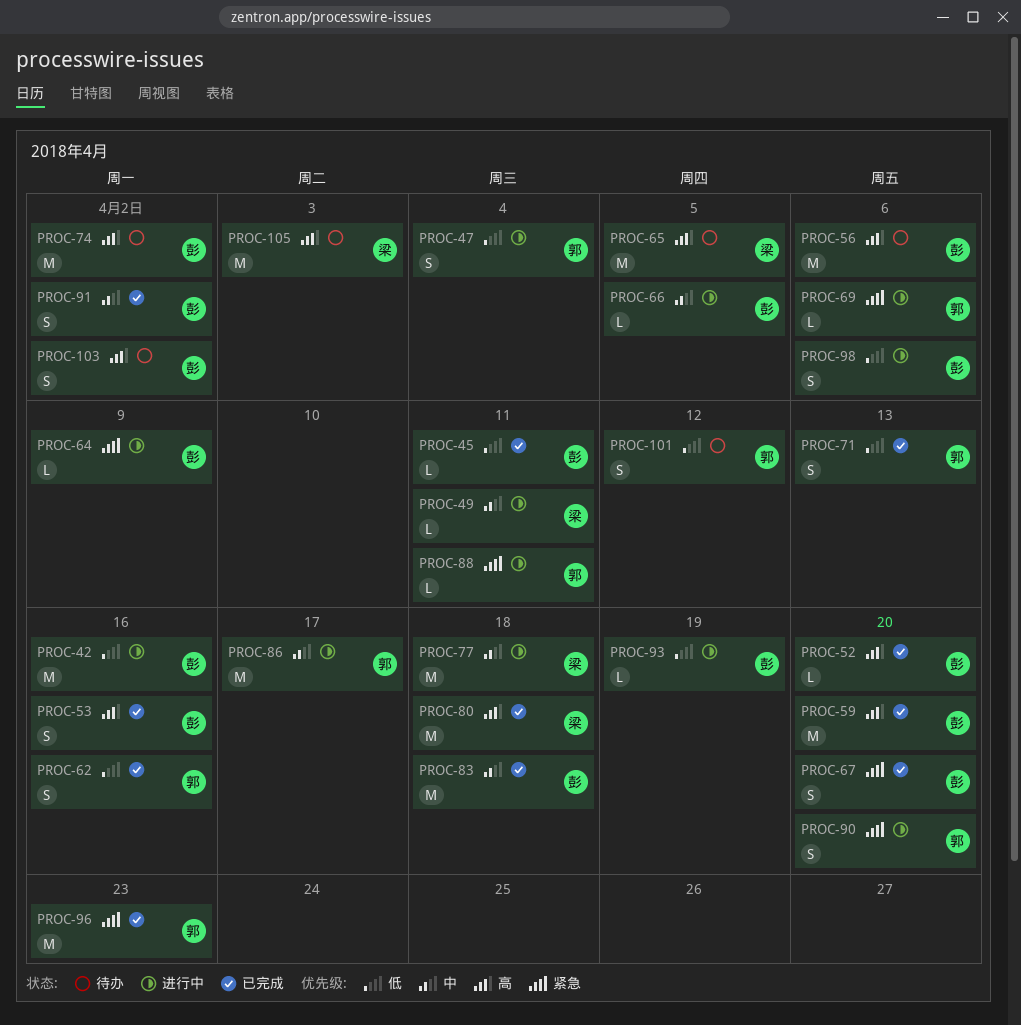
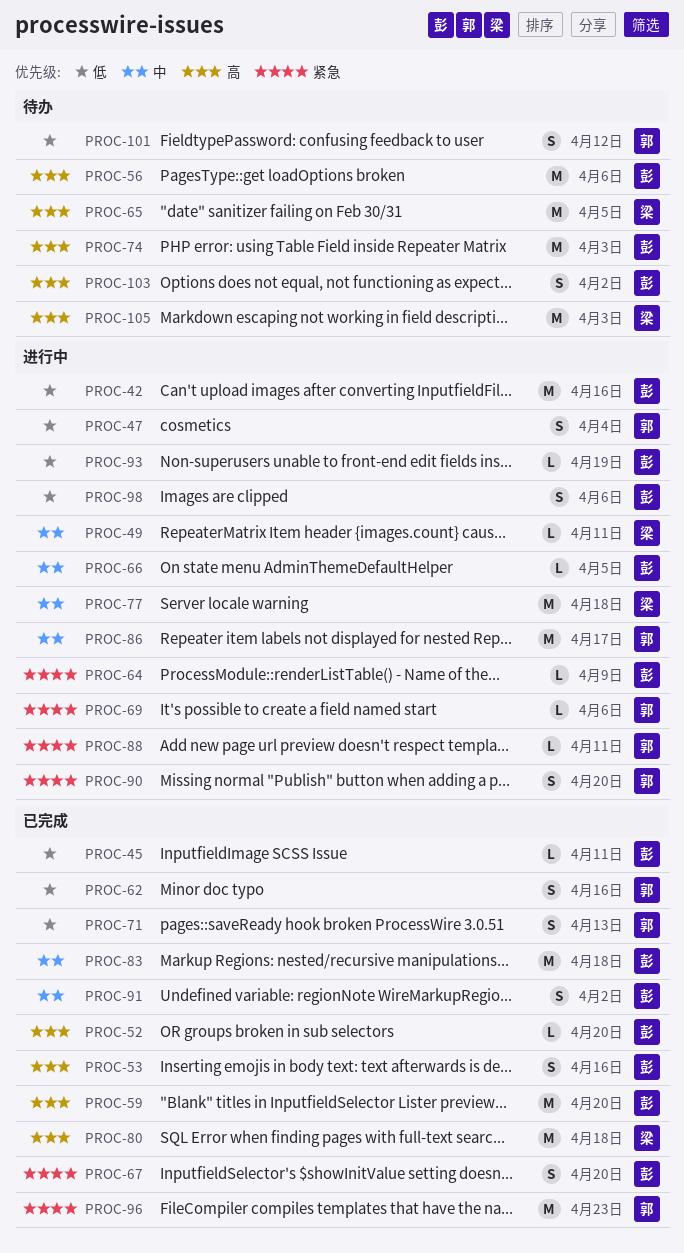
PROC-74, due: Apr 2 -> Apr 3

